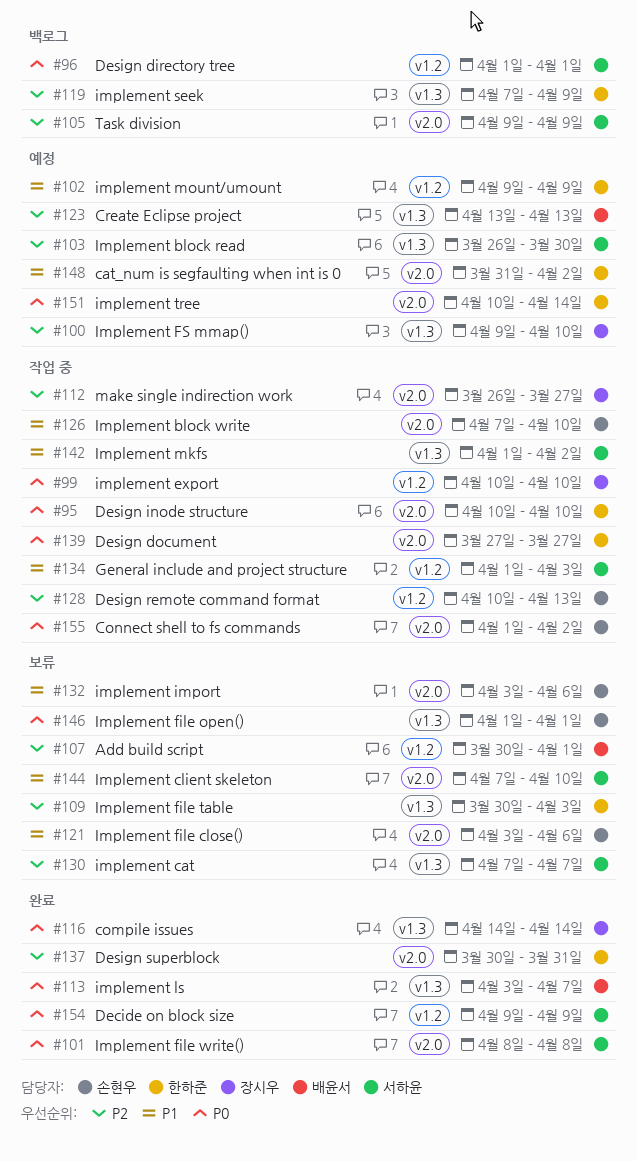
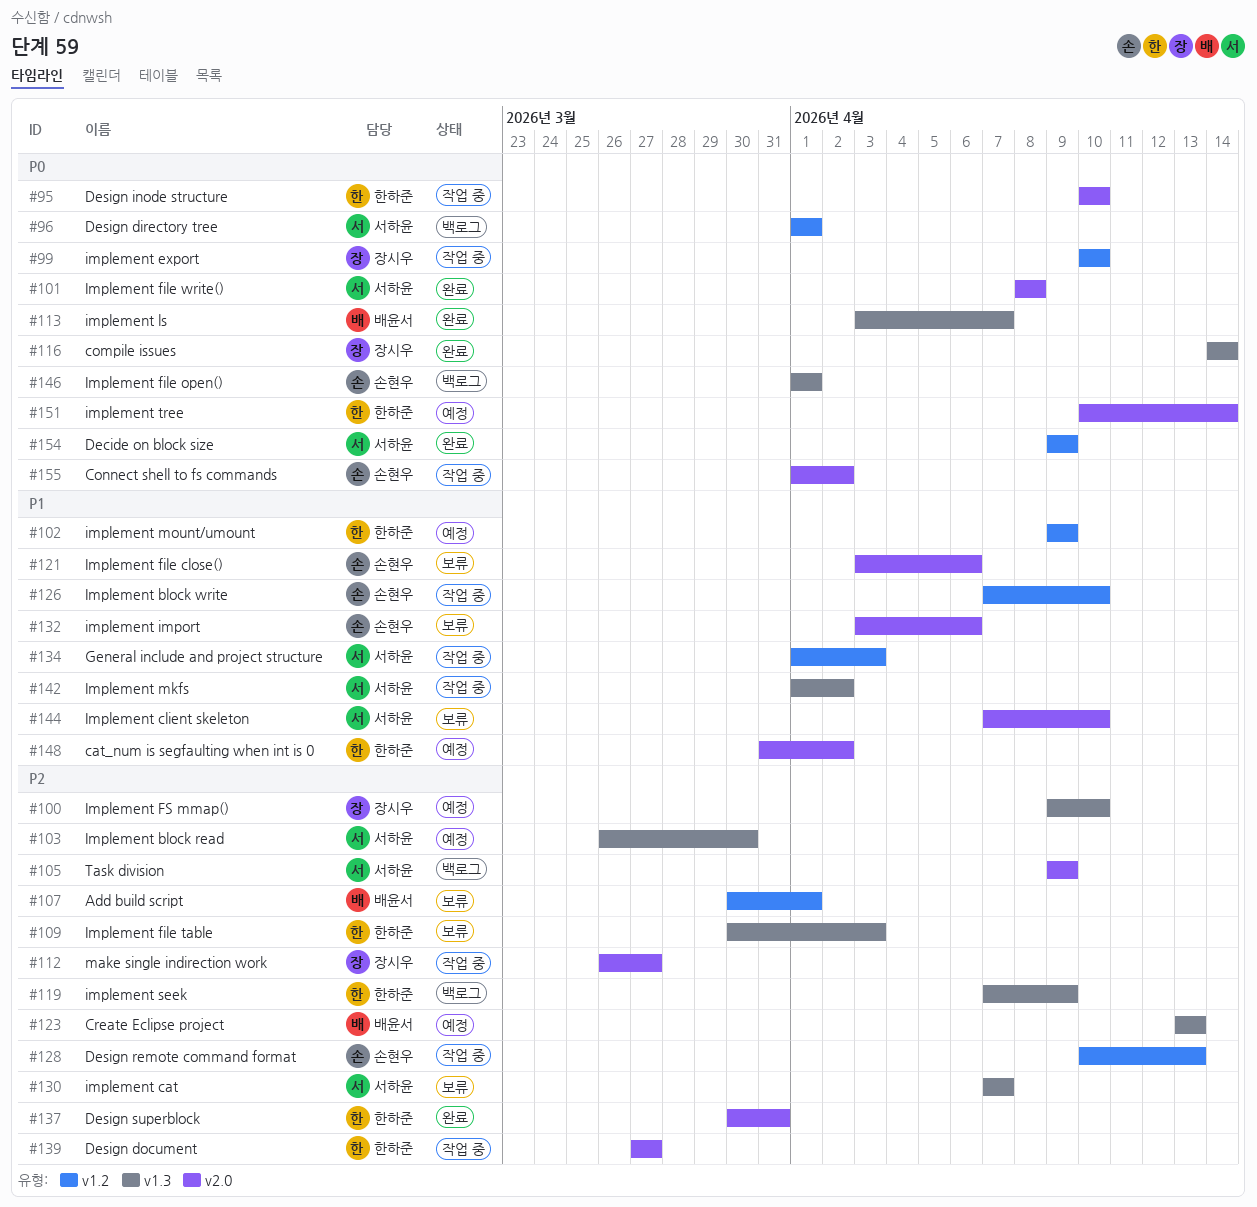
#126, label: v2.0 -> v1.2
#139, priority: P0 -> P2
#146, status: 보류 -> 백로그

